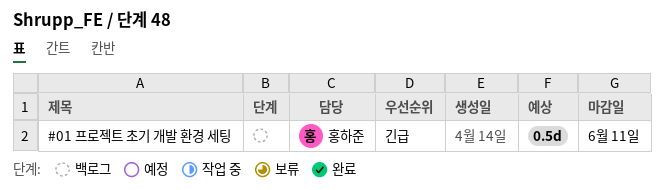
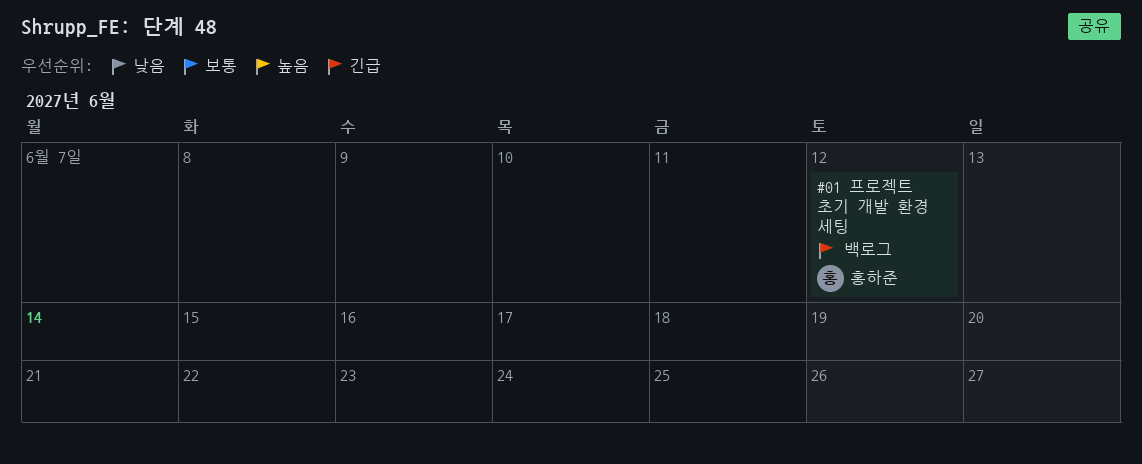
#01 프로젝트 초기 개발 환경 세팅, due: Jun 11 -> Jun 12

